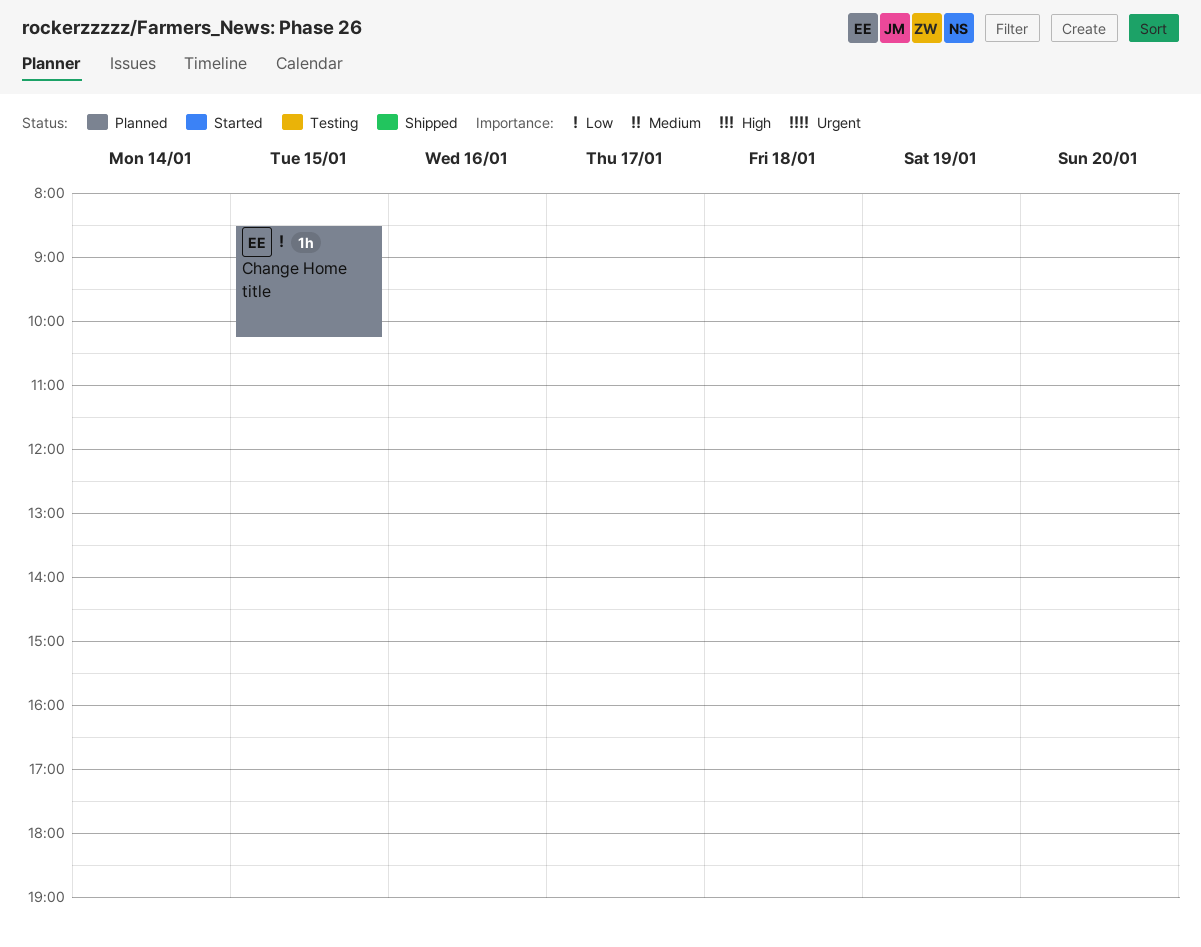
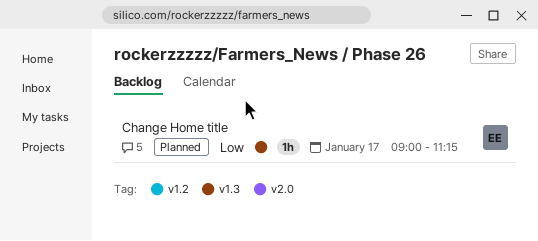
Change Home title, day: Jan 15 -> Jan 17
Change Home title, begins: 08:30 -> 09:00
Change Home title, ends: 10:15 -> 11:15

